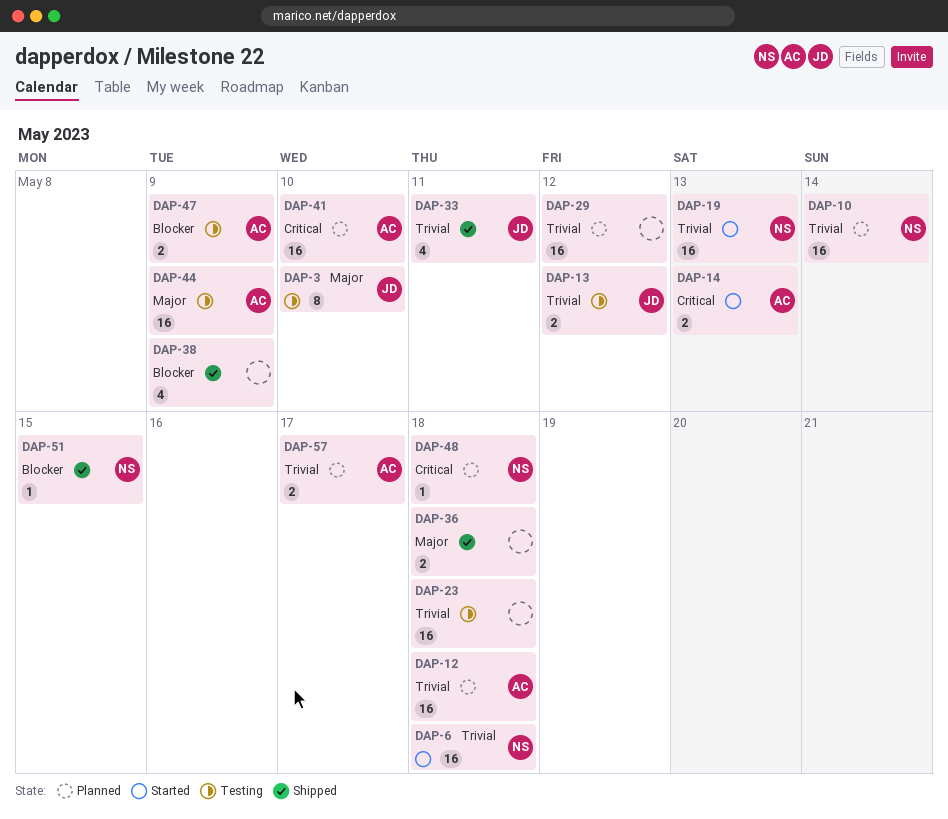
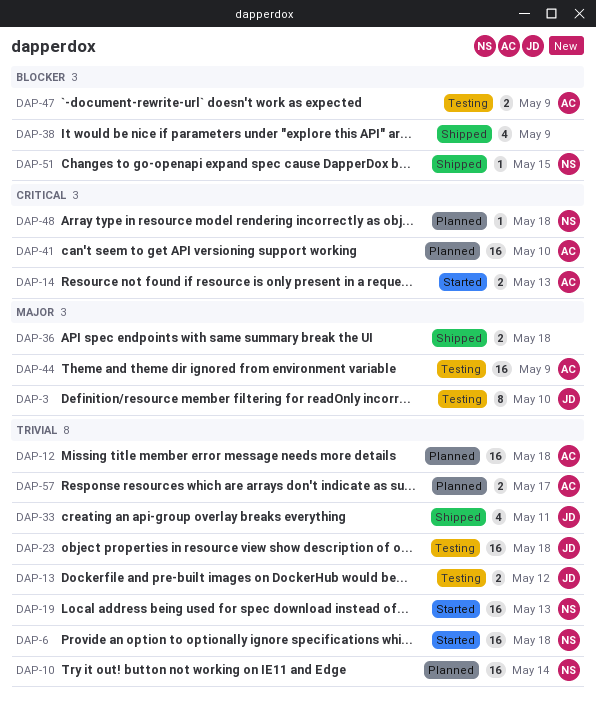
DAP-23, owner: none -> JD
DAP-29: present -> none

